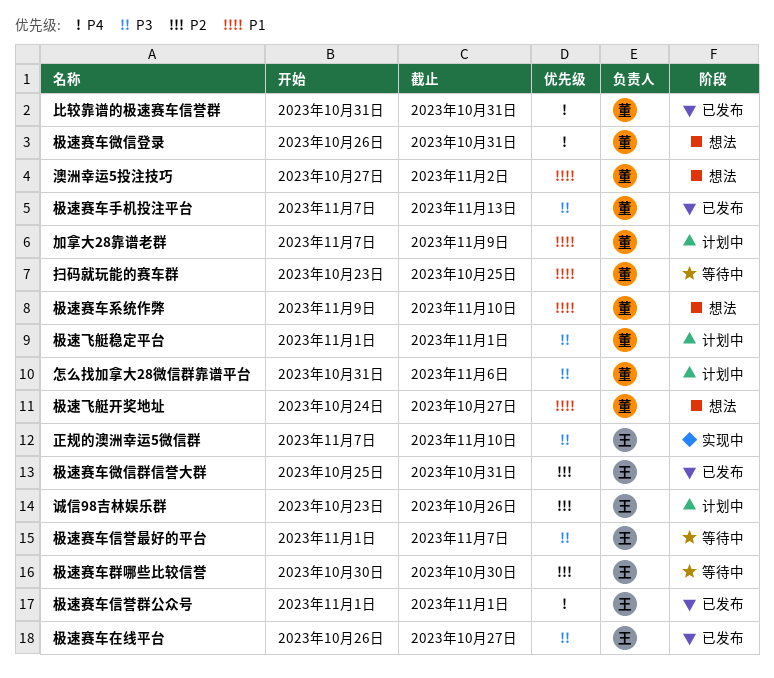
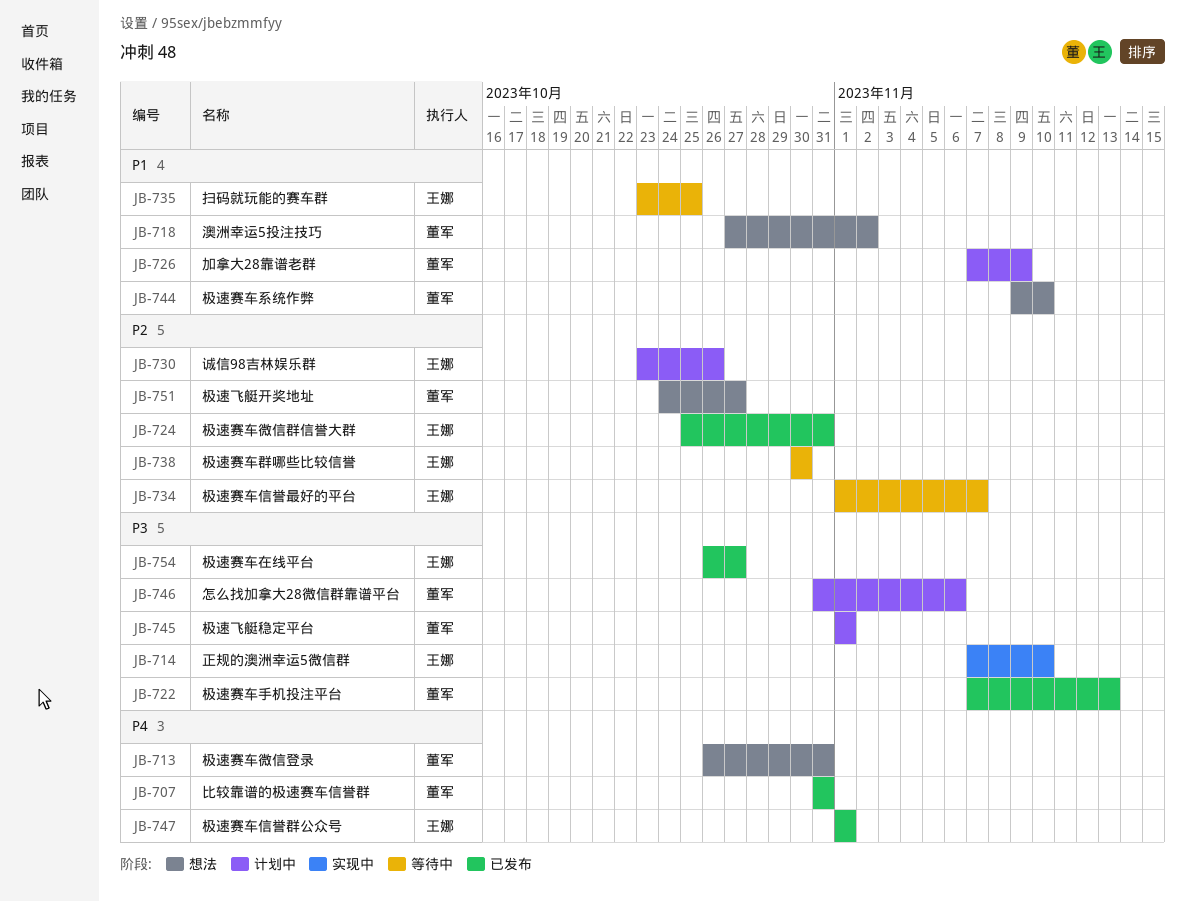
扫码就玩能的赛车群, owner: 董军 -> 王娜
极速赛车信誉最好的平台, priority: P3 -> P2
极速飞艇开奖地址, priority: P1 -> P2

